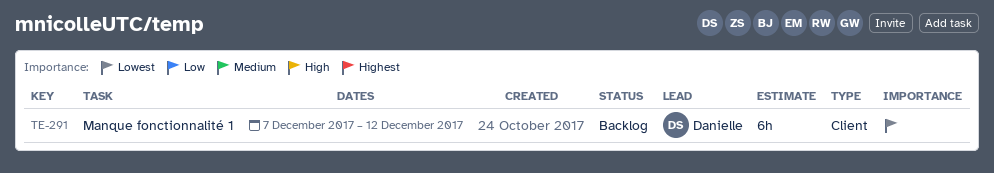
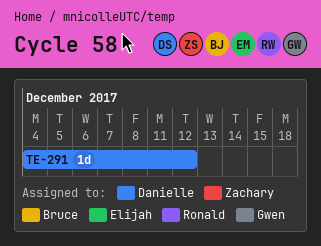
TE-291, estimate: 6h -> 1d
TE-291, start: Dec 7 -> Dec 4

